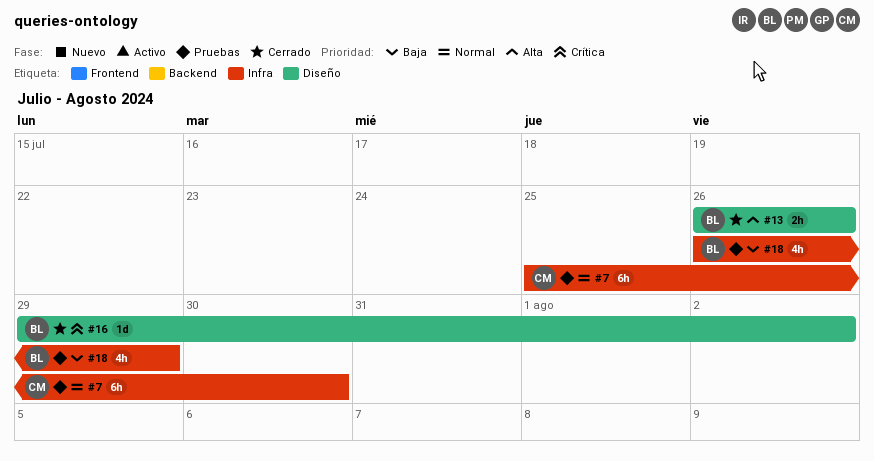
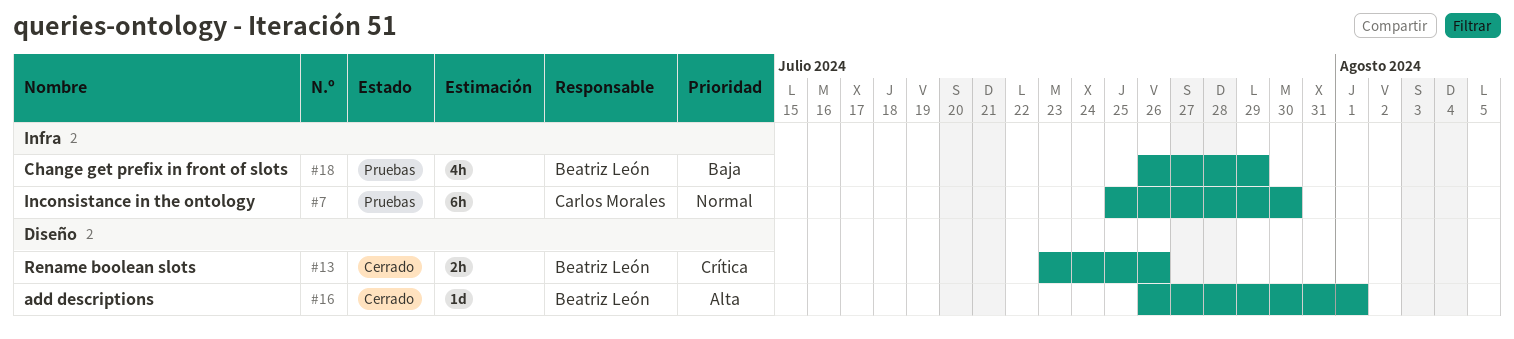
#13, priority: Alta -> Crítica
#13, start: Jul 26 -> Jul 23
#16, priority: Crítica -> Alta
#16, start: Jul 29 -> Jul 26
#16, due: Aug 2 -> Aug 1

